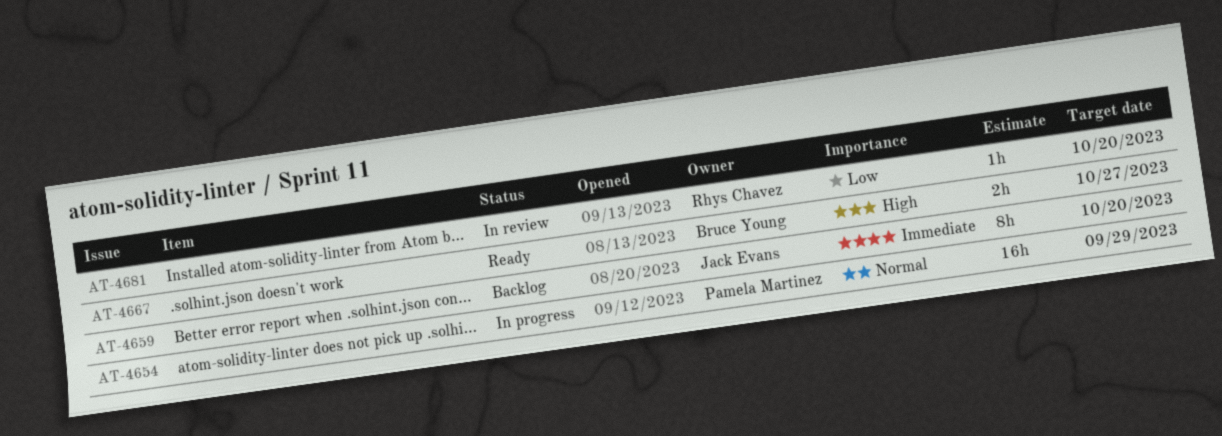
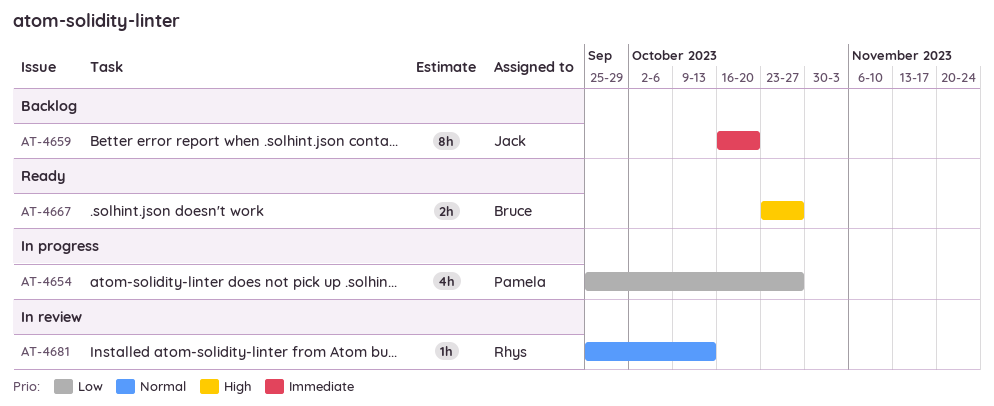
AT-4654, priority: Normal -> Low
AT-4654, estimate: 16h -> 4h
AT-4654, due: Sep 29 -> Oct 27
AT-4681, priority: Low -> Normal
AT-4681, due: Oct 20 -> Oct 13

